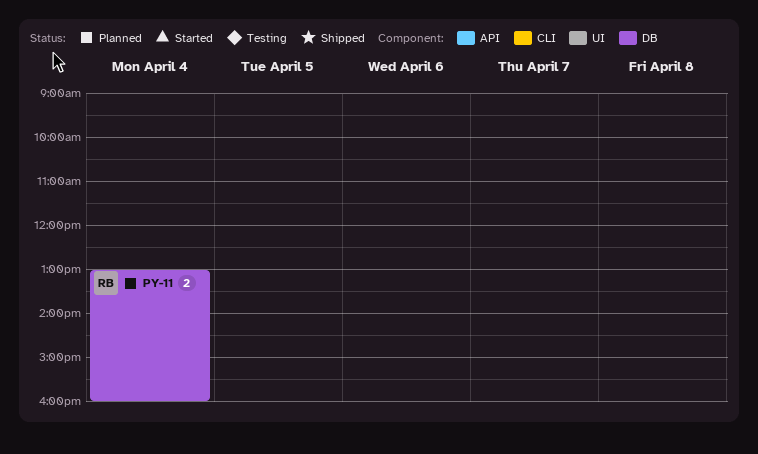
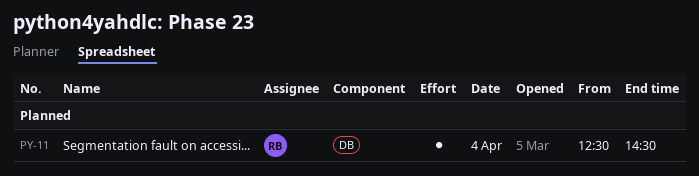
PY-11, estimate: 2 -> 1
PY-11, begins: 13:00 -> 12:30
PY-11, ends: 16:00 -> 14:30

